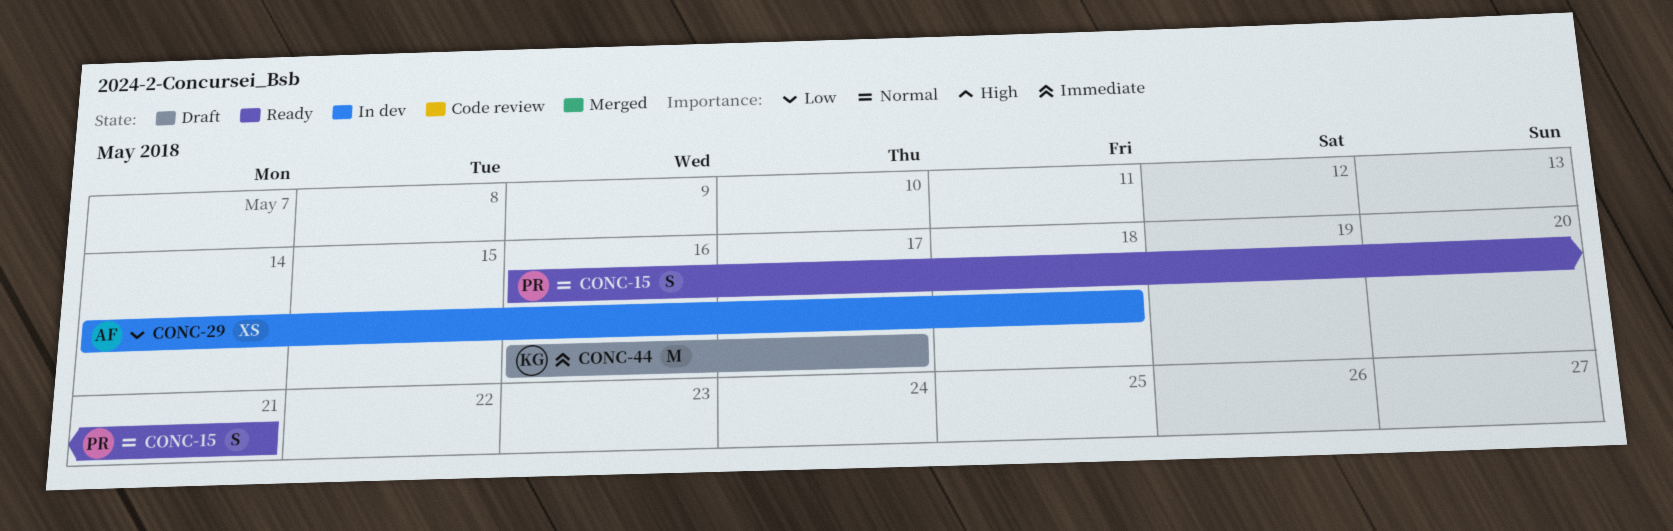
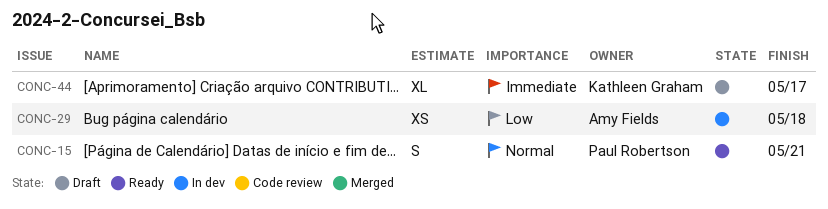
CONC-44, estimate: M -> XL

